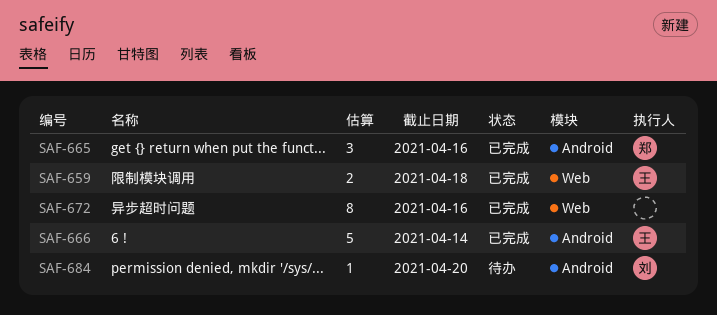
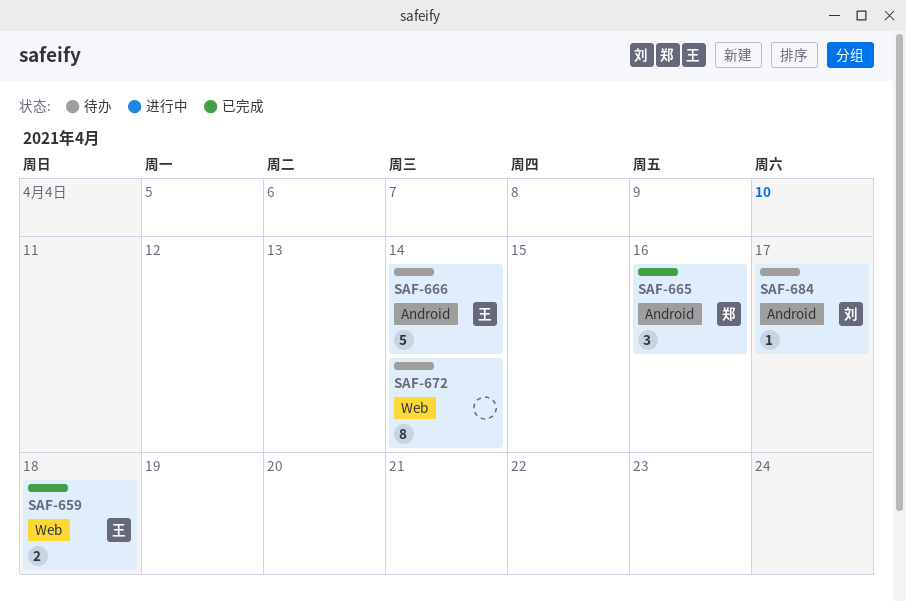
SAF-666, status: 已完成 -> 待办
SAF-672, status: 已完成 -> 待办
SAF-672, due: Apr 16 -> Apr 14
SAF-684, due: Apr 20 -> Apr 17

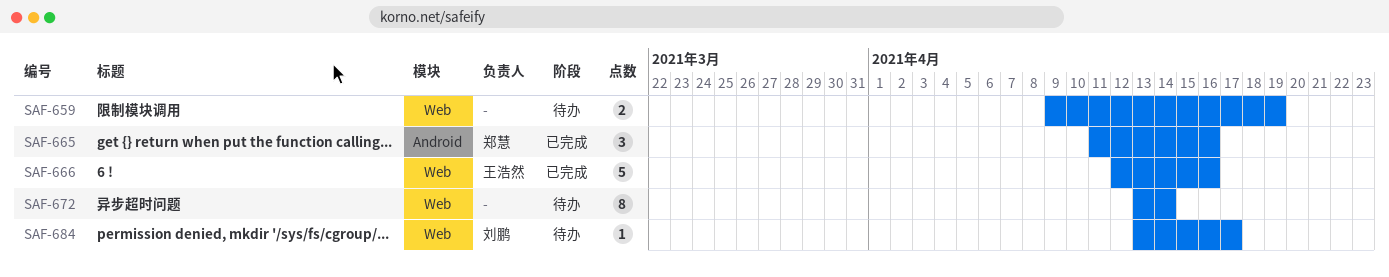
SAF-659, status: 已完成 -> 待办
SAF-659, owner: 王浩然 -> none
SAF-659, due: Apr 18 -> Apr 19
SAF-666, status: 待办 -> 已完成
SAF-666, label: Android -> Web
SAF-666, due: Apr 14 -> Apr 16
SAF-684, label: Android -> Web

